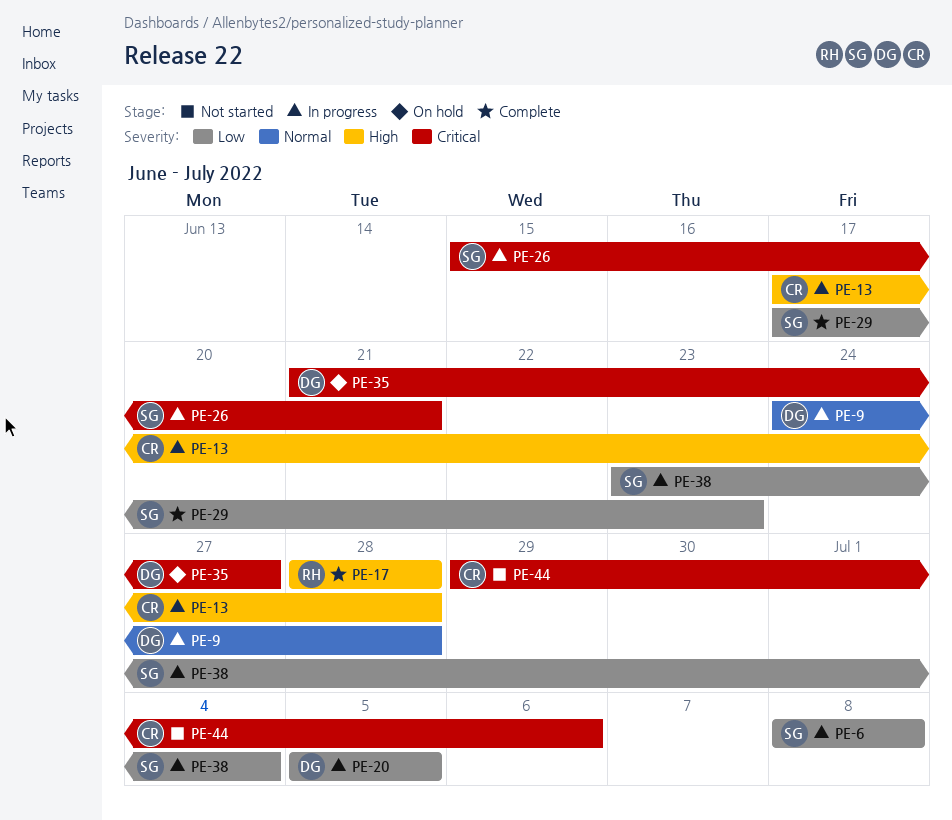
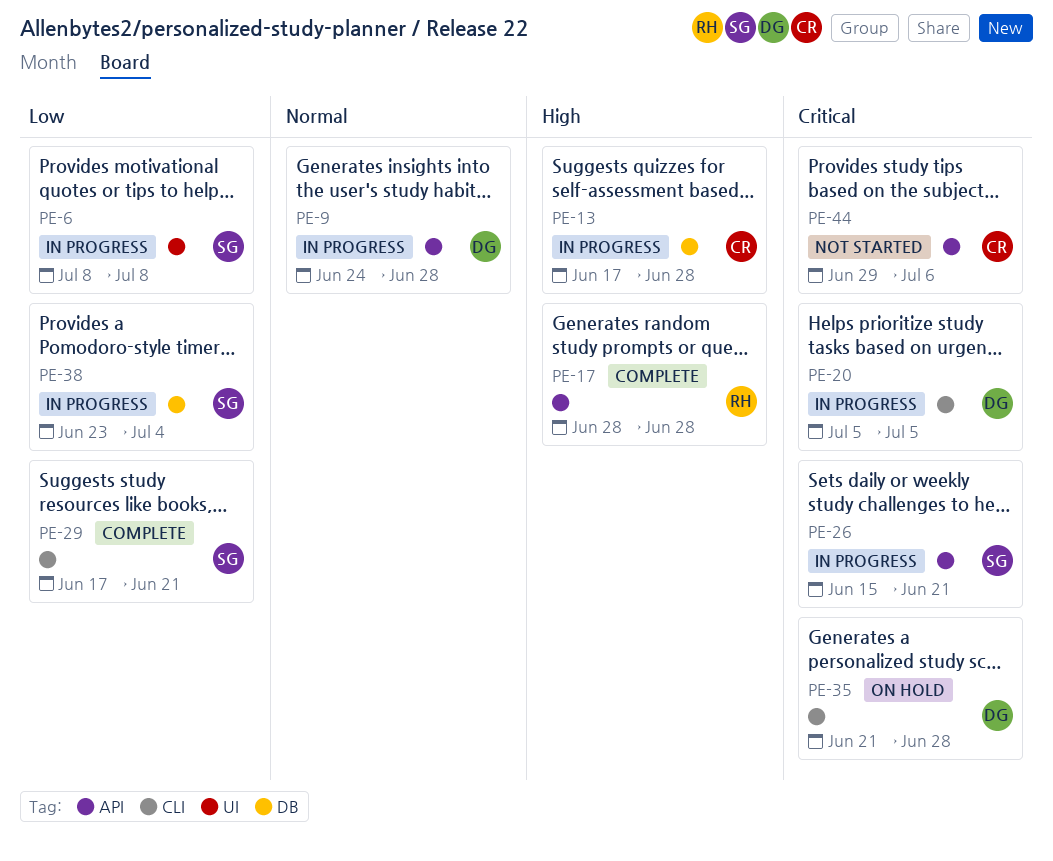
PE-20, priority: Low -> Critical
PE-29, due: Jun 23 -> Jun 21
PE-35, due: Jun 27 -> Jun 28

